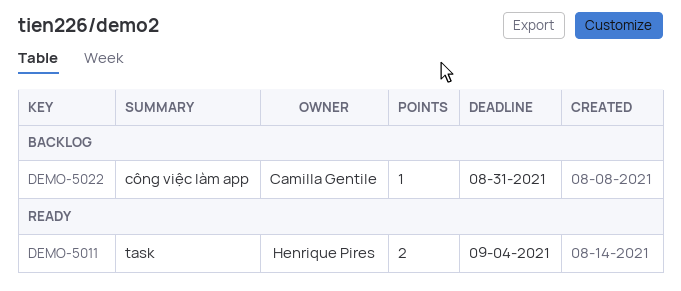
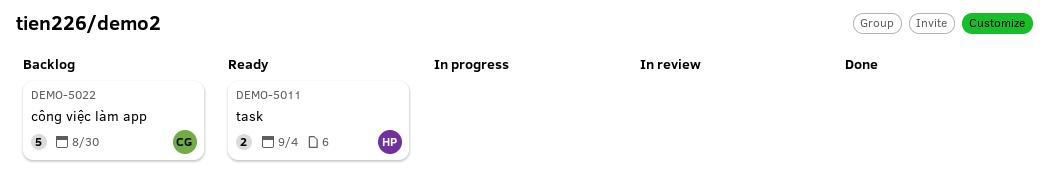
DEMO-5022, estimate: 1 -> 5
DEMO-5022, due: Aug 31 -> Aug 30

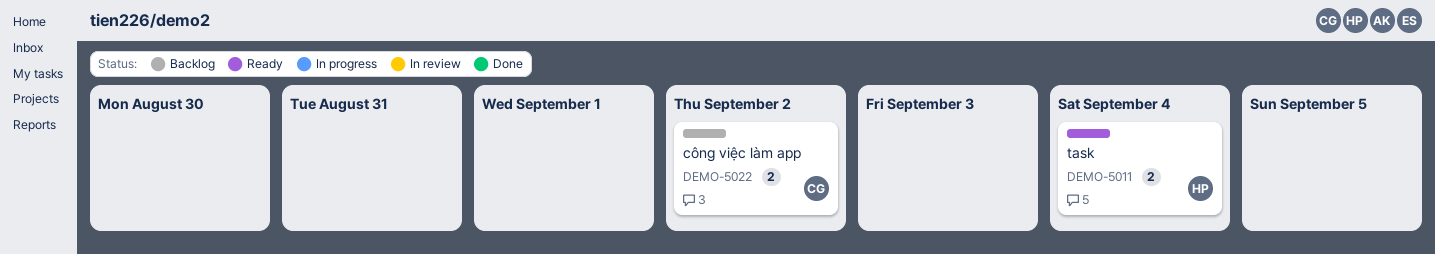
DEMO-5022, estimate: 5 -> 2
DEMO-5022, due: Aug 30 -> Sep 2

